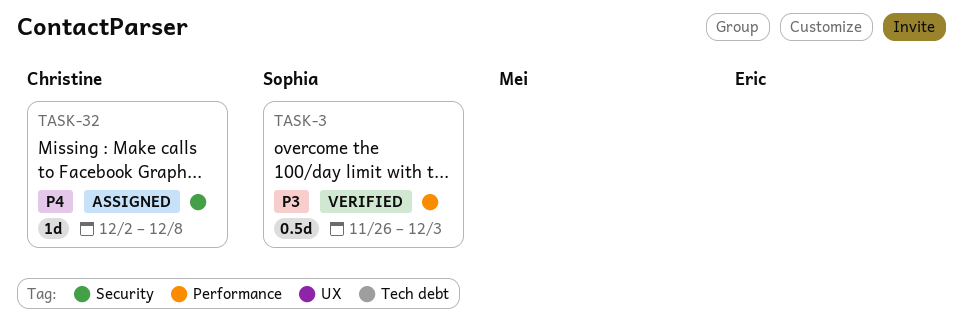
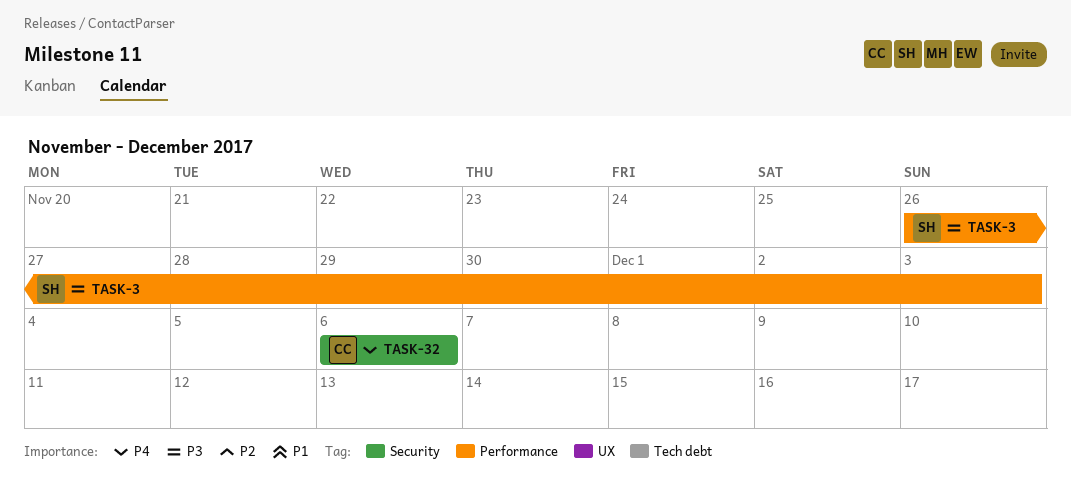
TASK-32, start: Dec 2 -> Dec 6
TASK-32, due: Dec 8 -> Dec 6

